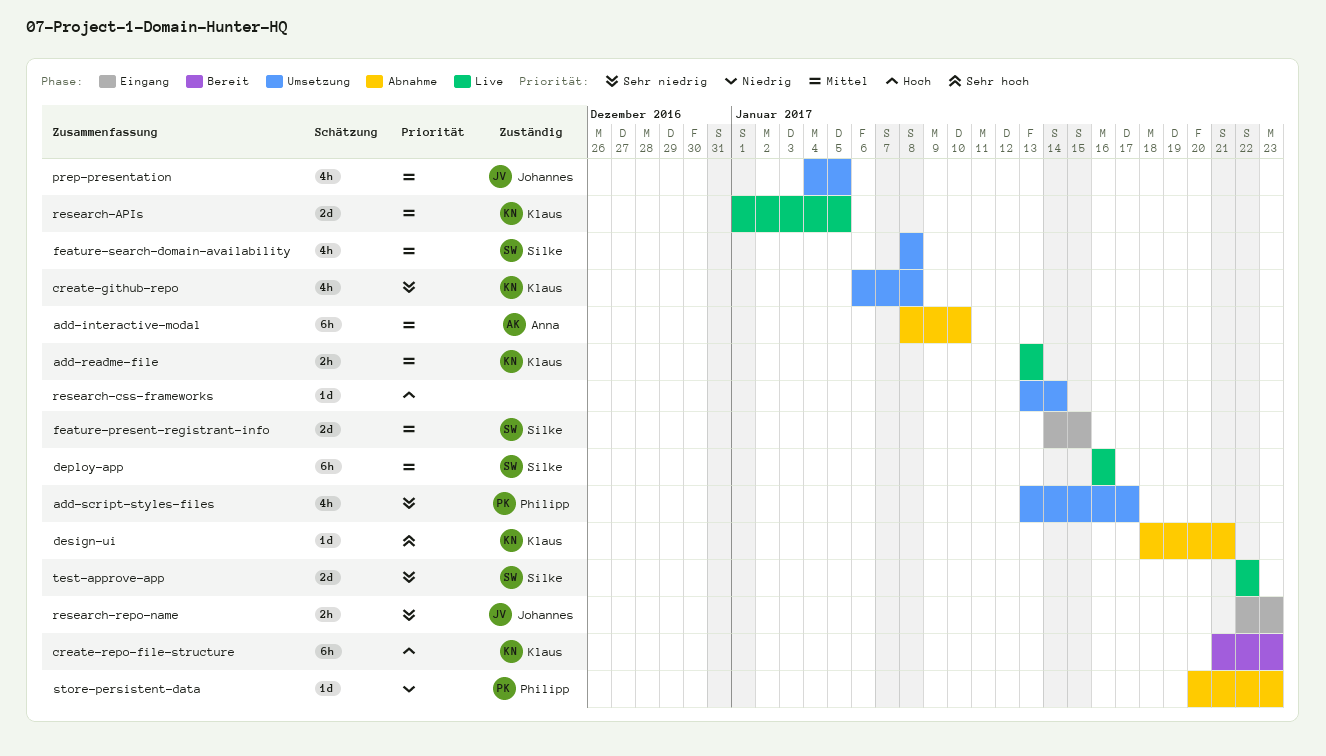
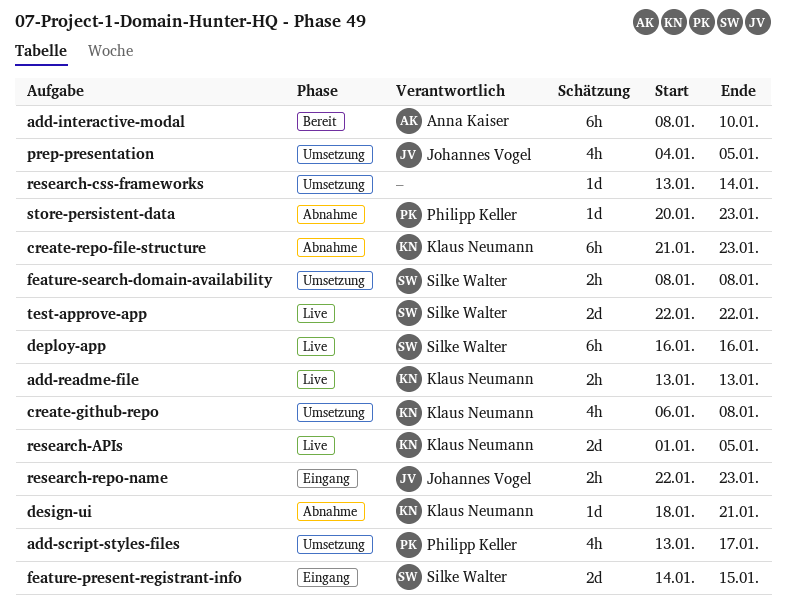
add-interactive-modal, status: Abnahme -> Bereit
create-repo-file-structure, status: Bereit -> Abnahme
feature-search-domain-availability, estimate: 4h -> 2h

